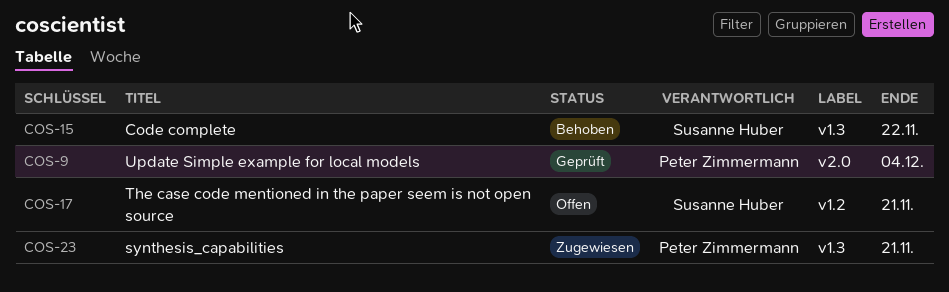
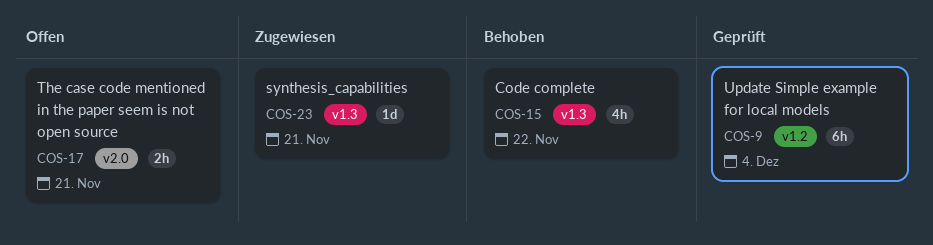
COS-9, label: v2.0 -> v1.2
COS-17, label: v1.2 -> v2.0

